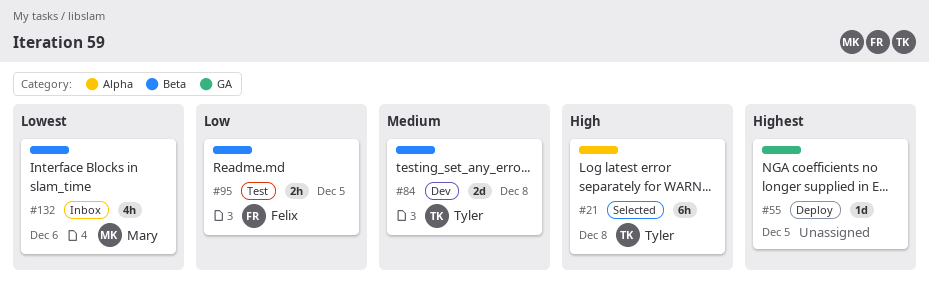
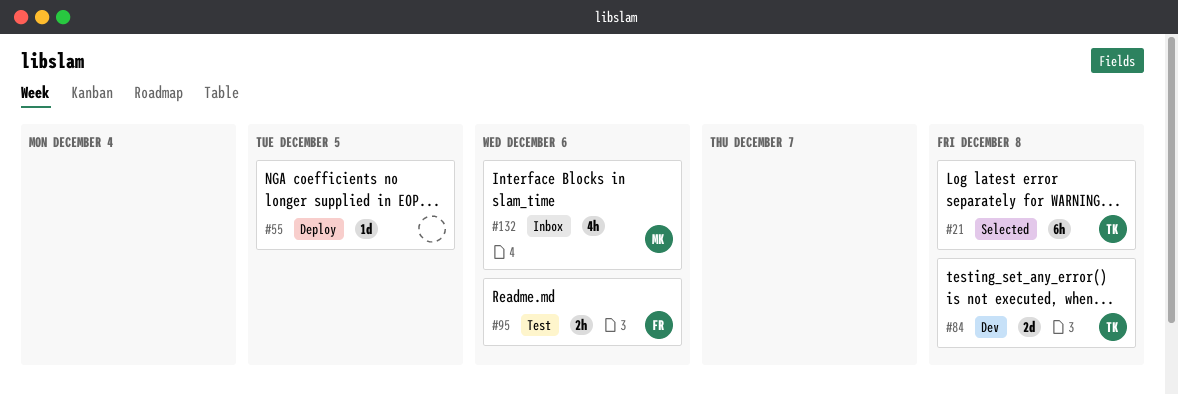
#95, due: Dec 5 -> Dec 6

